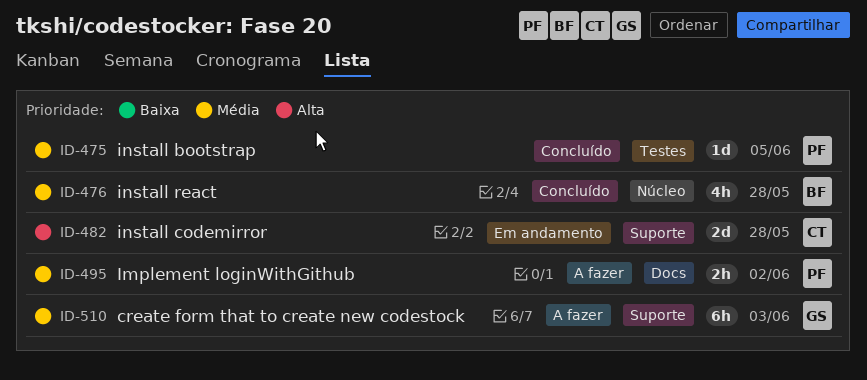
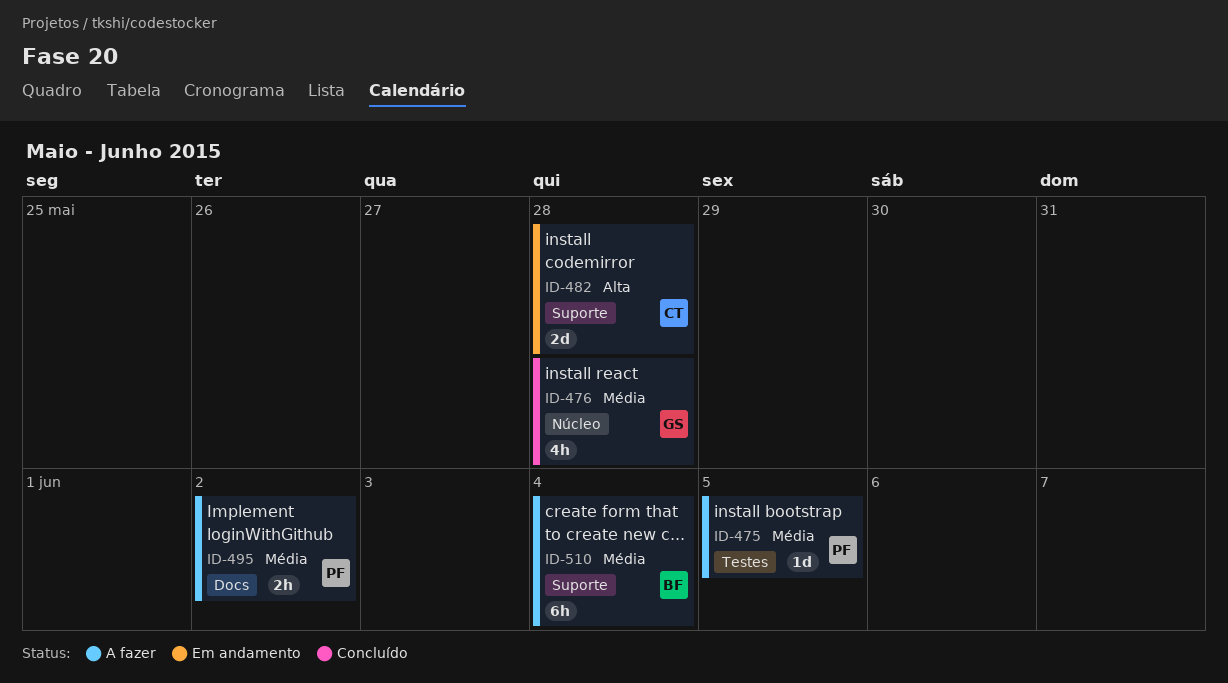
ID-475, status: Concluído -> A fazer
ID-476, owner: BF -> GS
ID-510, owner: GS -> BF
ID-510, due: Jun 3 -> Jun 4

